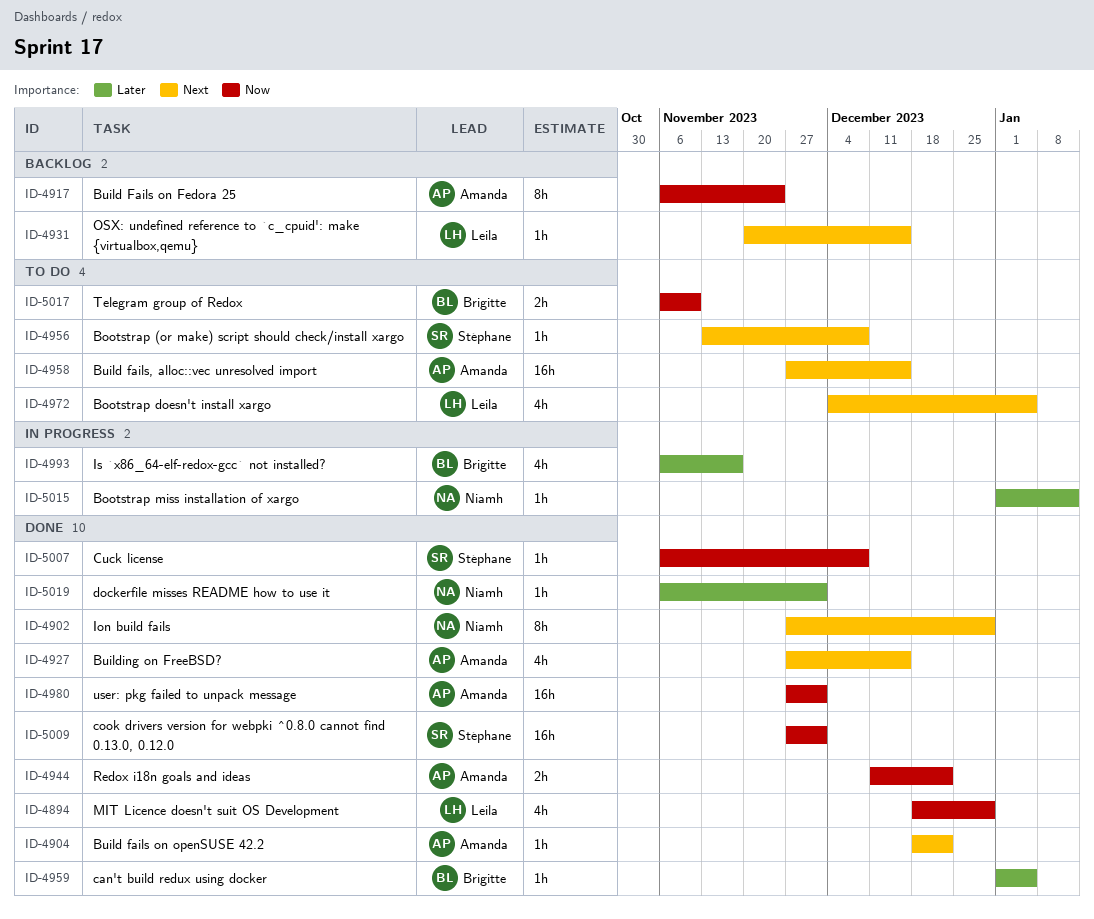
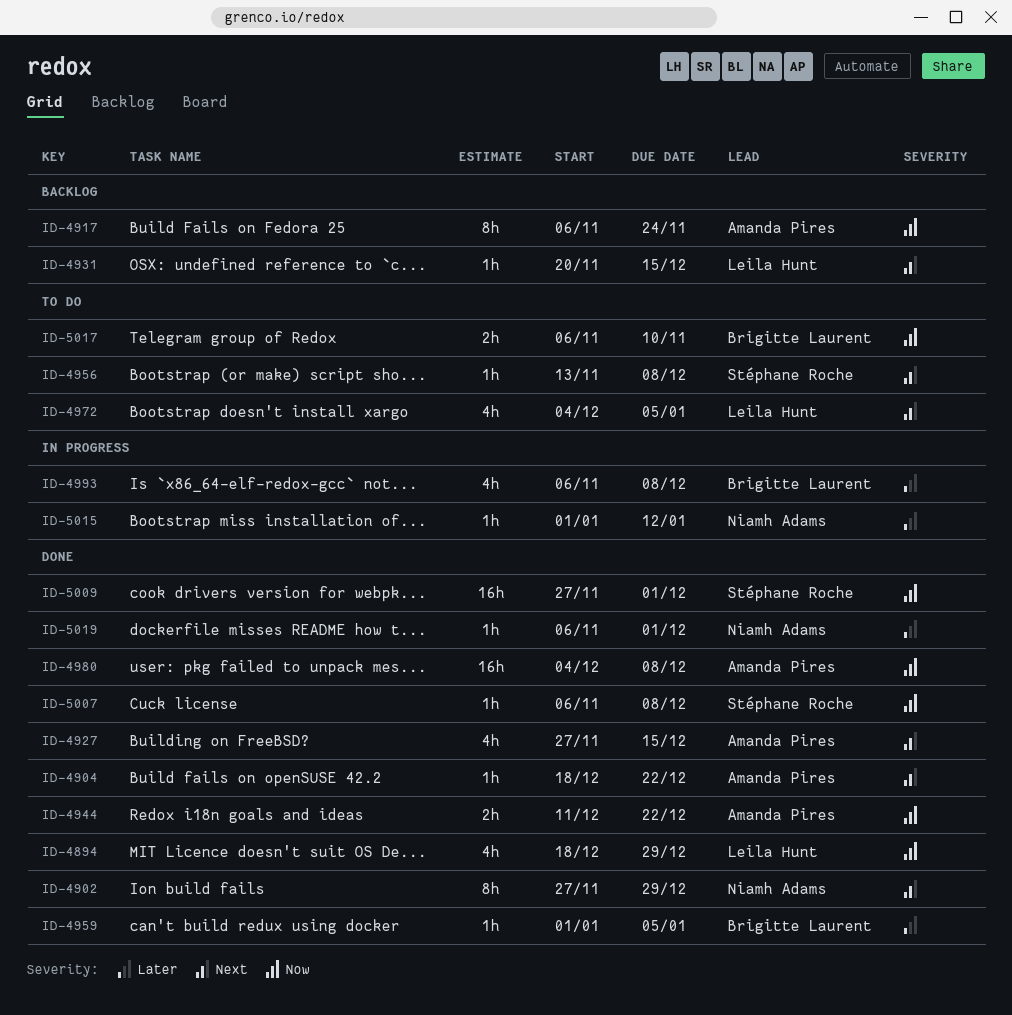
ID-4958: present -> none
ID-4980, start: Nov 27 -> Dec 4
ID-4980, due: Dec 1 -> Dec 8
ID-4993, due: Nov 17 -> Dec 8

